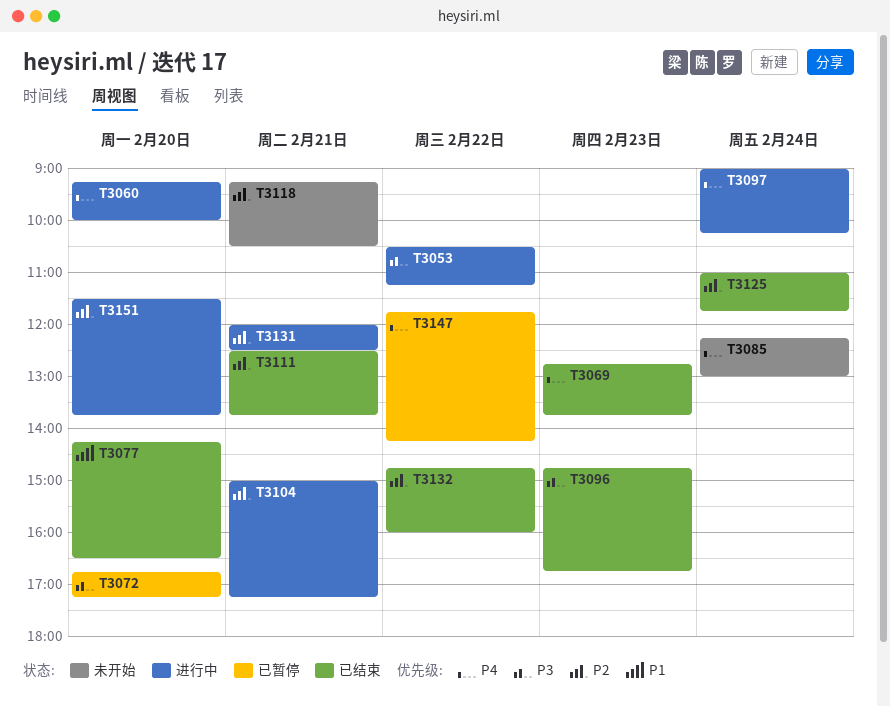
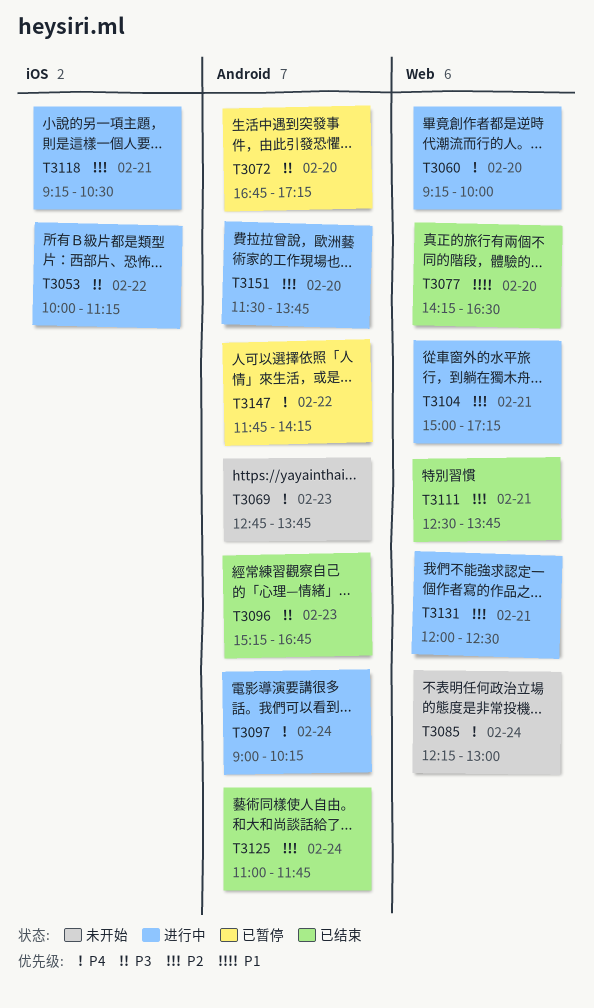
T3053, begins: 10:30 -> 10:00
T3069, status: 已结束 -> 未开始
T3096, begins: 14:45 -> 15:15
T3118, status: 未开始 -> 进行中
T3132: present -> none

